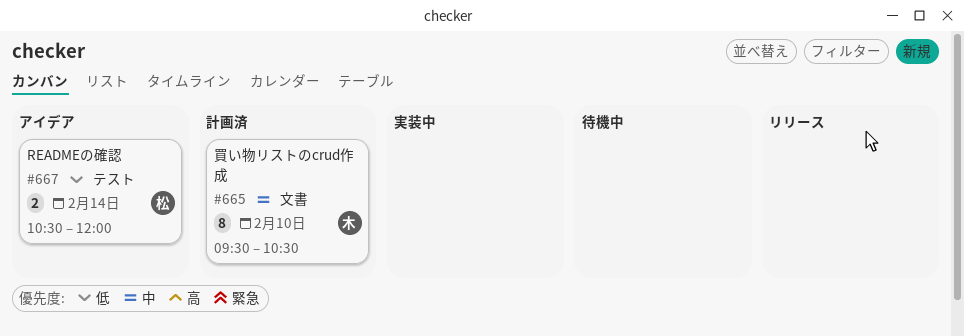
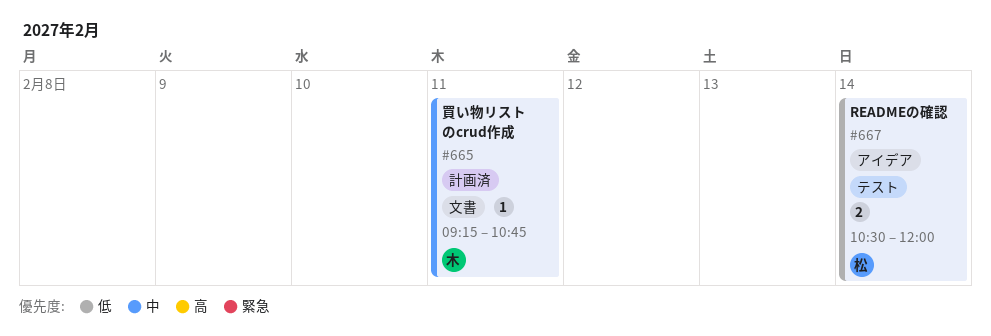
#665, estimate: 8 -> 1
#665, day: Feb 10 -> Feb 11
#665, begins: 09:30 -> 09:15
#665, ends: 10:30 -> 10:45

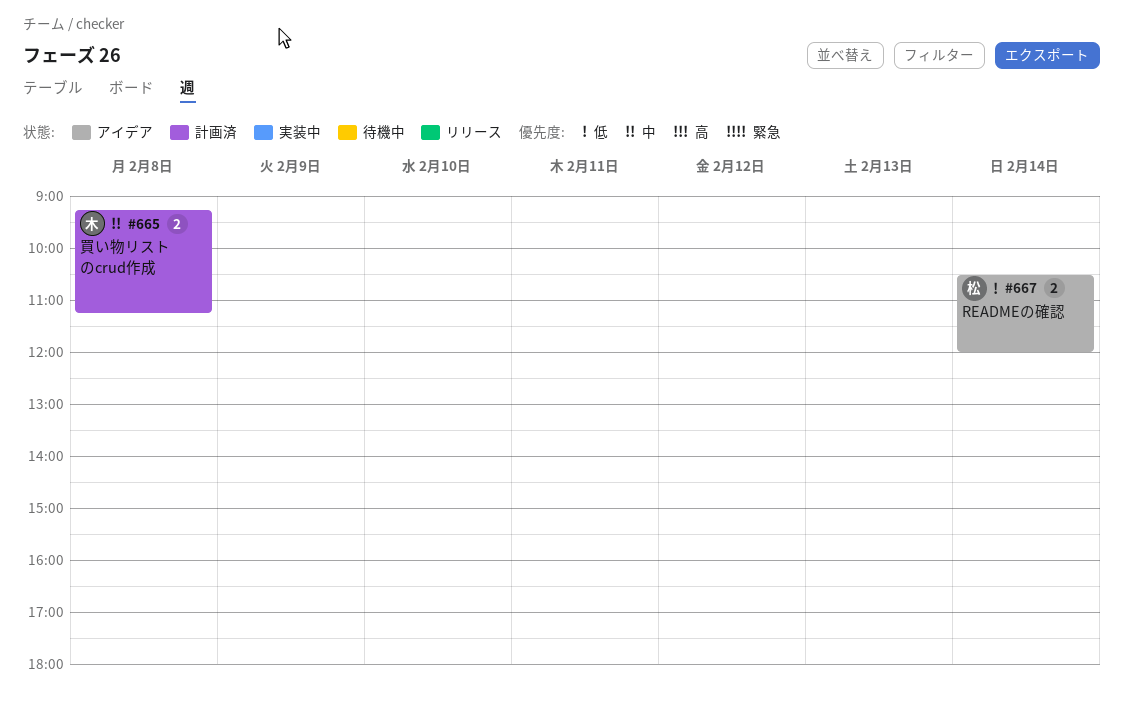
#665, estimate: 1 -> 2
#665, day: Feb 11 -> Feb 8
#665, ends: 10:45 -> 11:15

